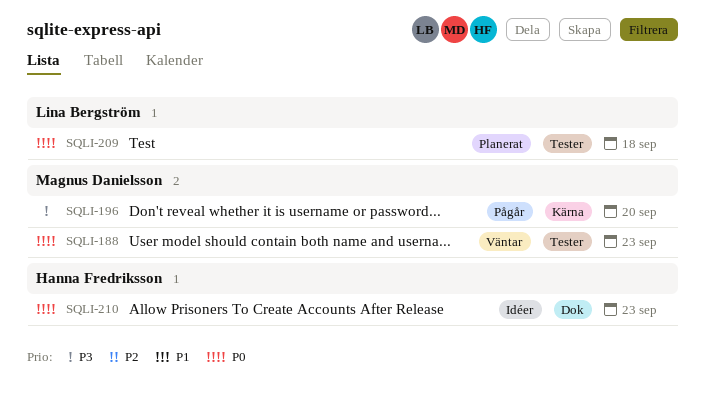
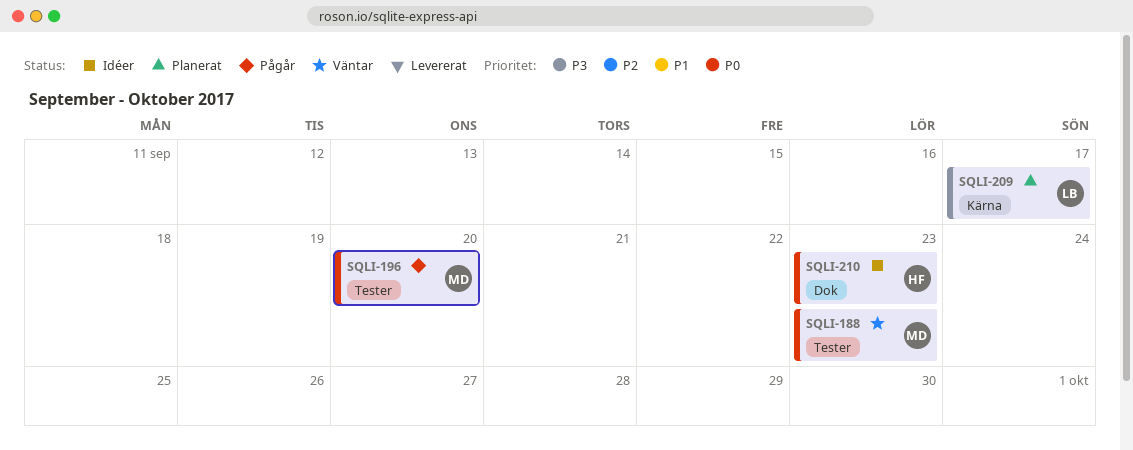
SQLI-196, priority: P3 -> P0
SQLI-196, label: Kärna -> Tester
SQLI-209, priority: P0 -> P3
SQLI-209, label: Tester -> Kärna
SQLI-209, due: Sep 18 -> Sep 17

